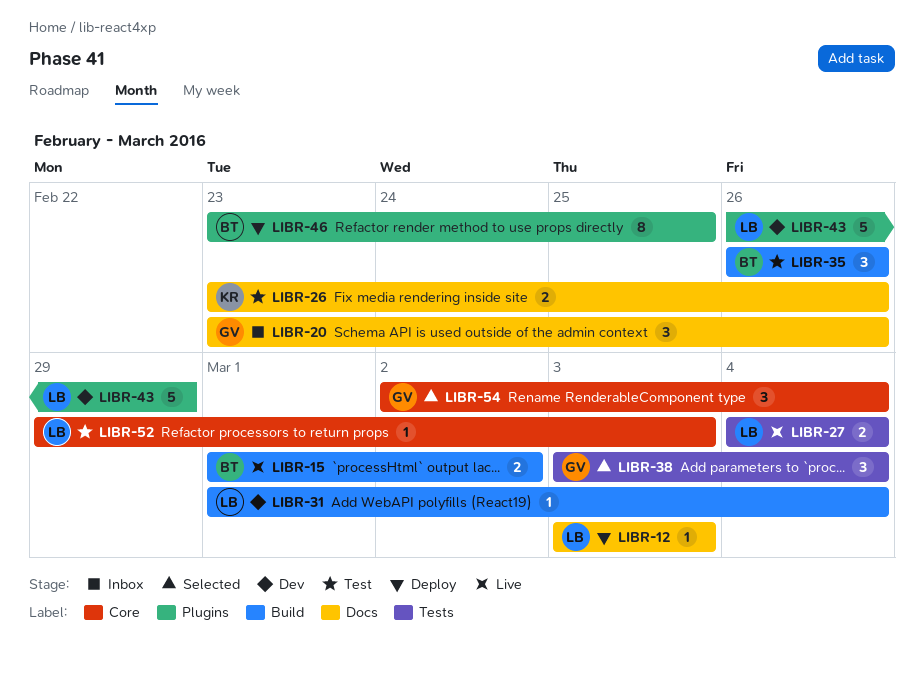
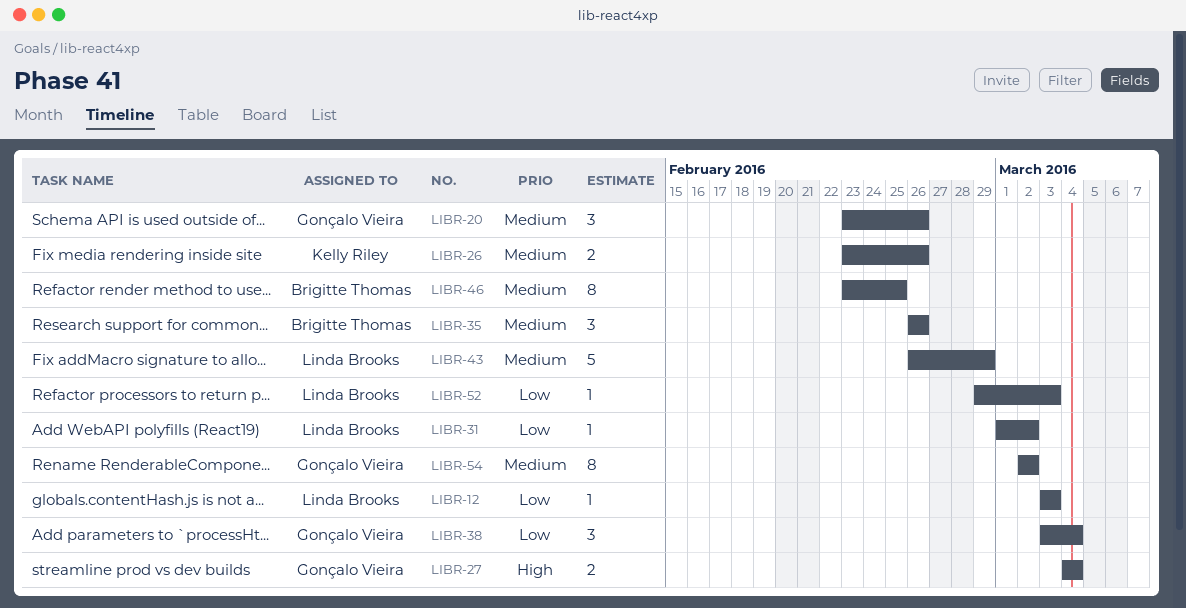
LIBR-15: present -> none
LIBR-27, owner: Linda Brooks -> Gonçalo Vieira
LIBR-31, due: Mar 4 -> Mar 2
LIBR-54, estimate: 3 -> 8
LIBR-54, due: Mar 4 -> Mar 2

